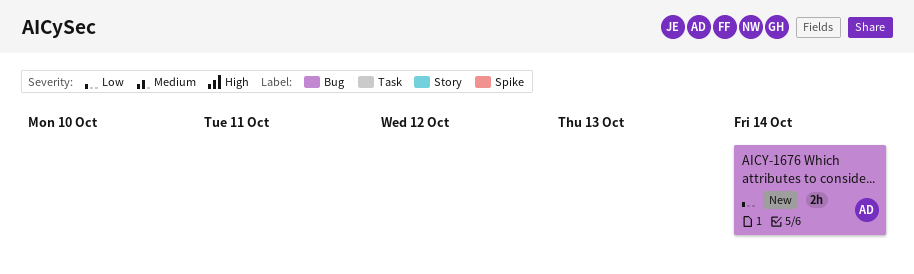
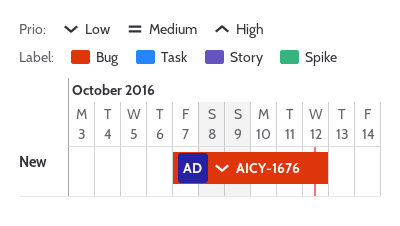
AICY-1676, due: Oct 14 -> Oct 12

